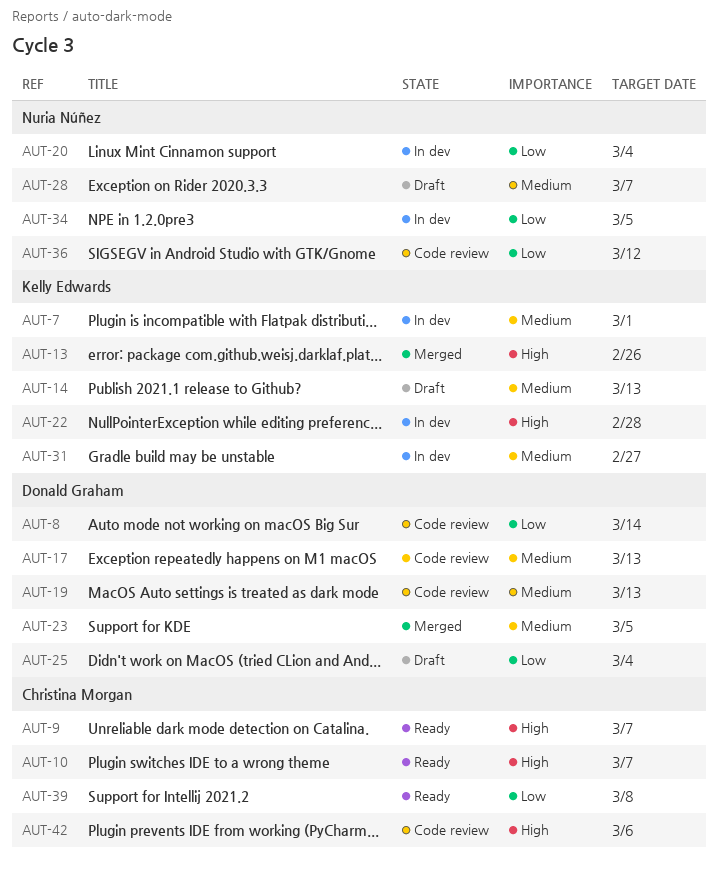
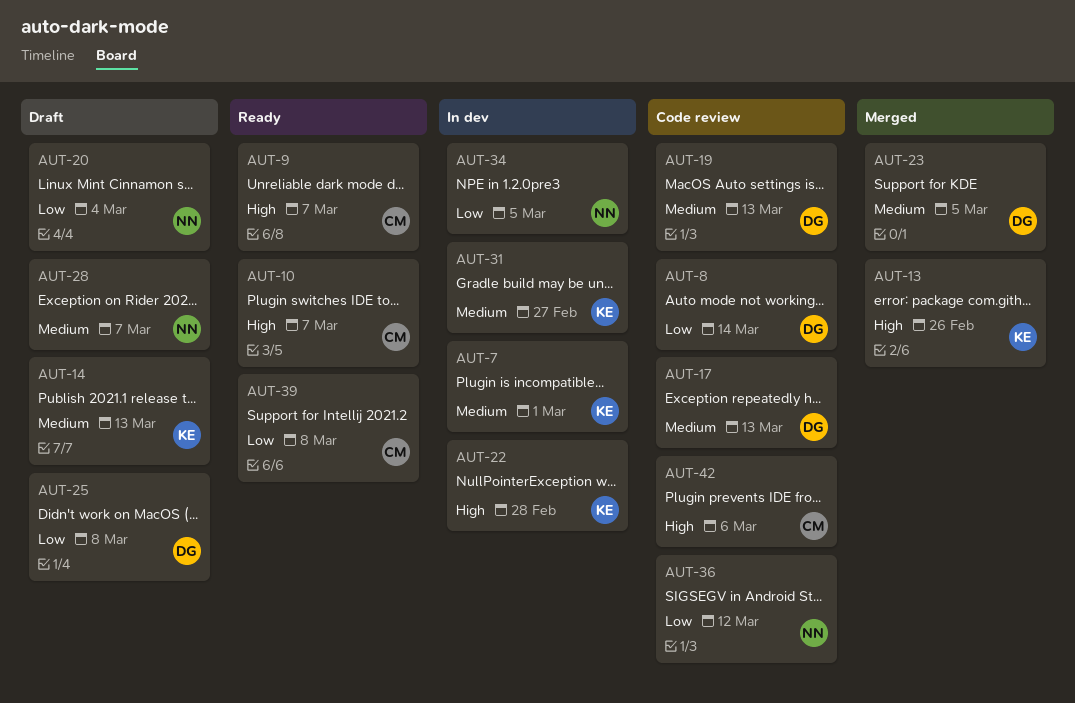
AUT-20, status: In dev -> Draft
AUT-25, due: Mar 4 -> Mar 8

